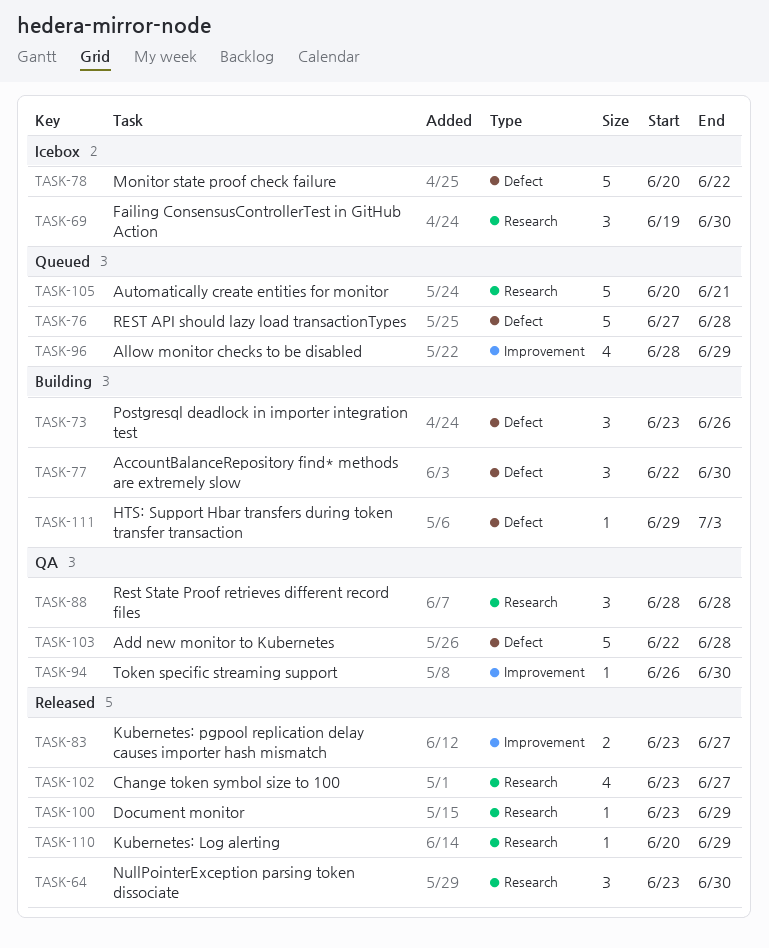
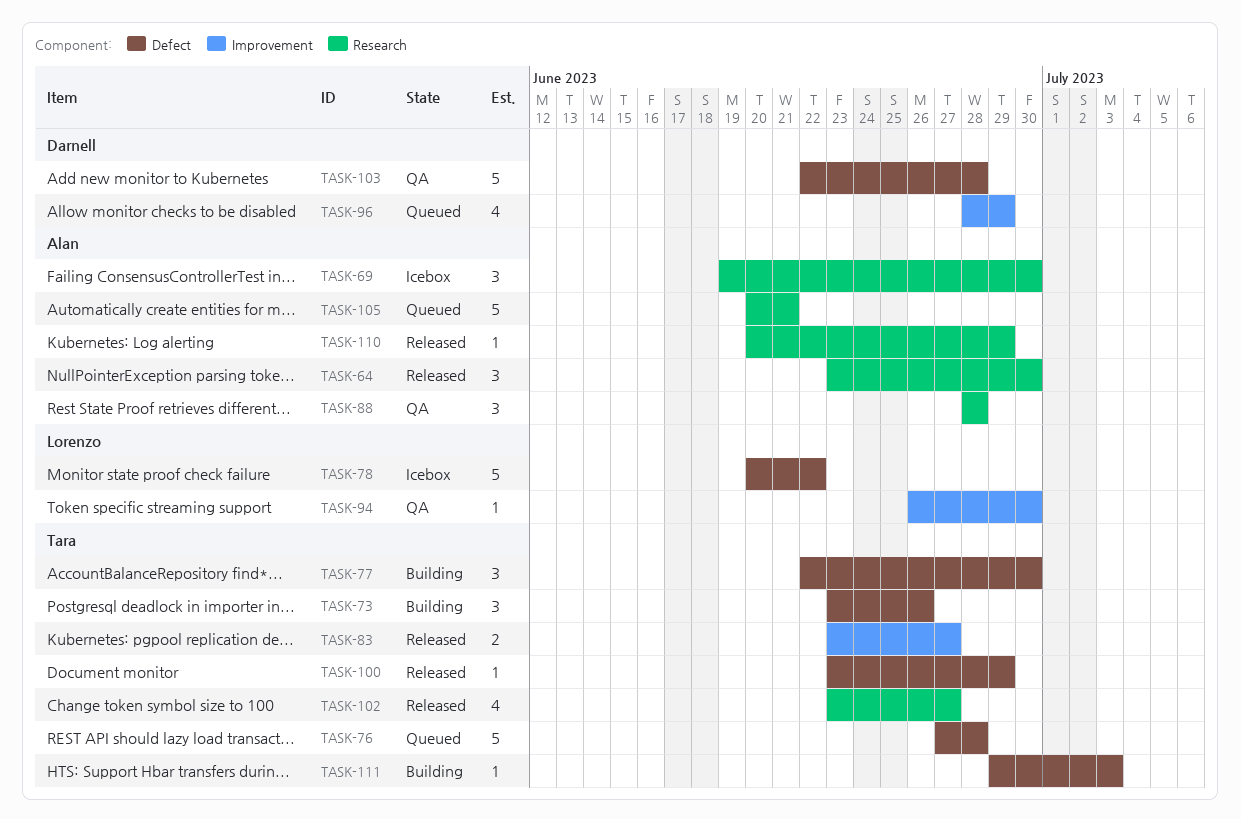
TASK-100, label: Research -> Defect

